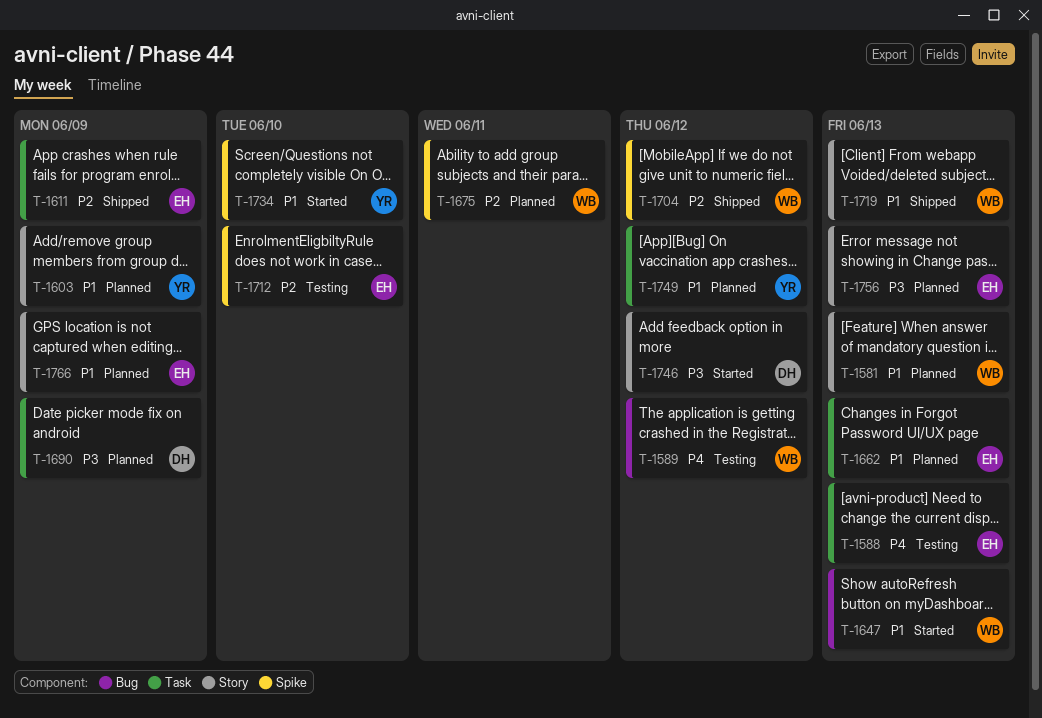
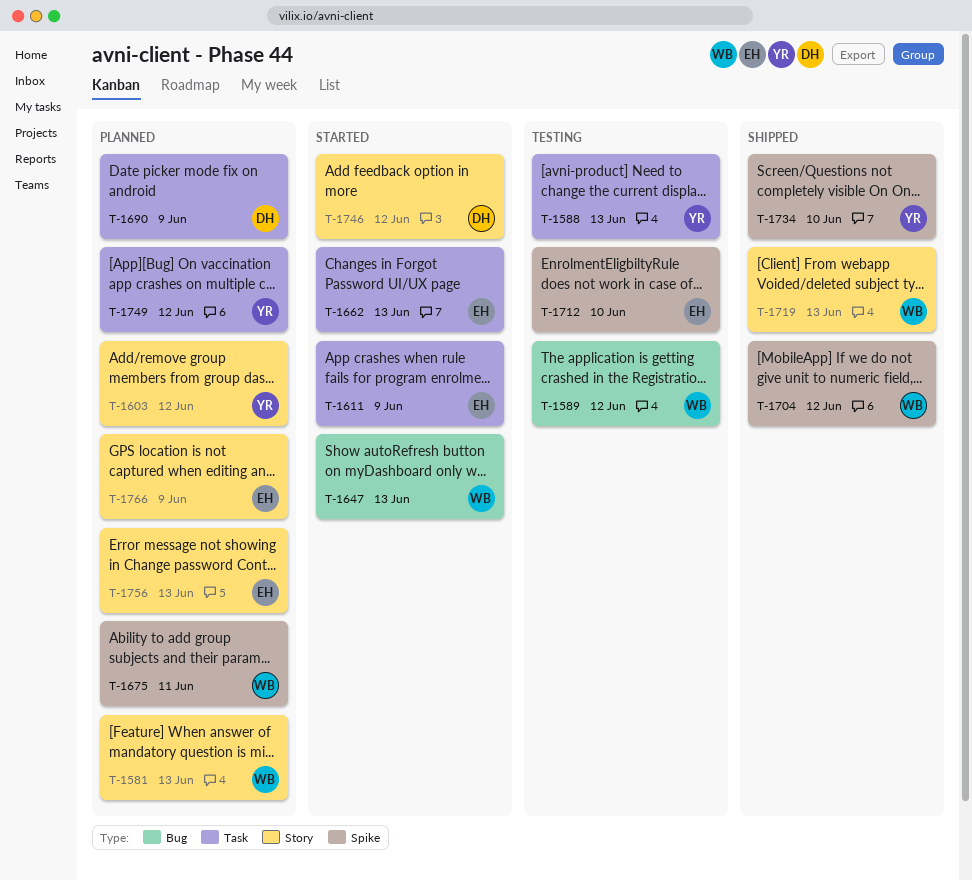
T-1588, owner: EH -> YR
T-1603, due: Jun 9 -> Jun 12
T-1611, status: Shipped -> Started
T-1662, status: Planned -> Started
T-1734, status: Started -> Shipped

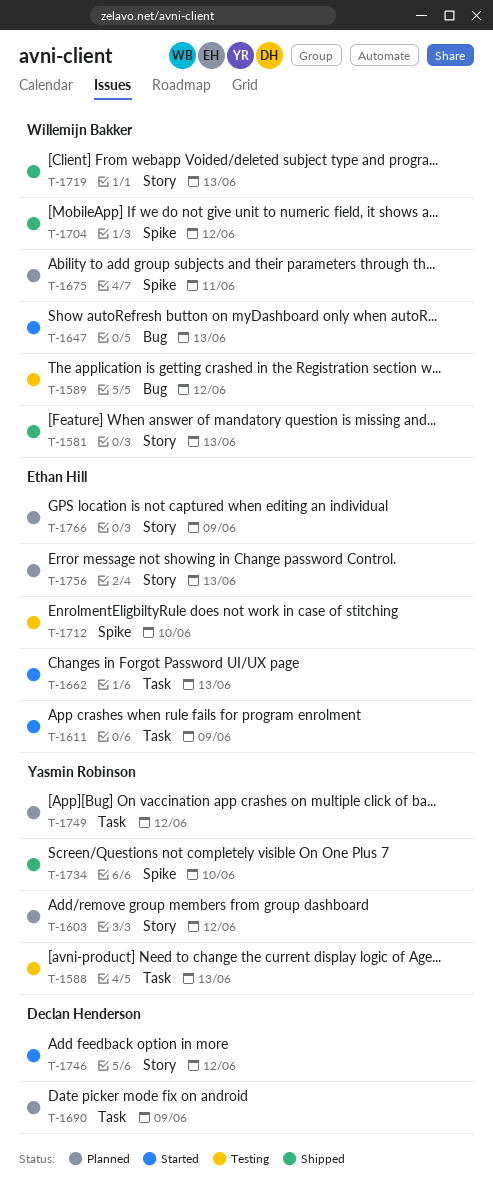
T-1581, status: Planned -> Shipped

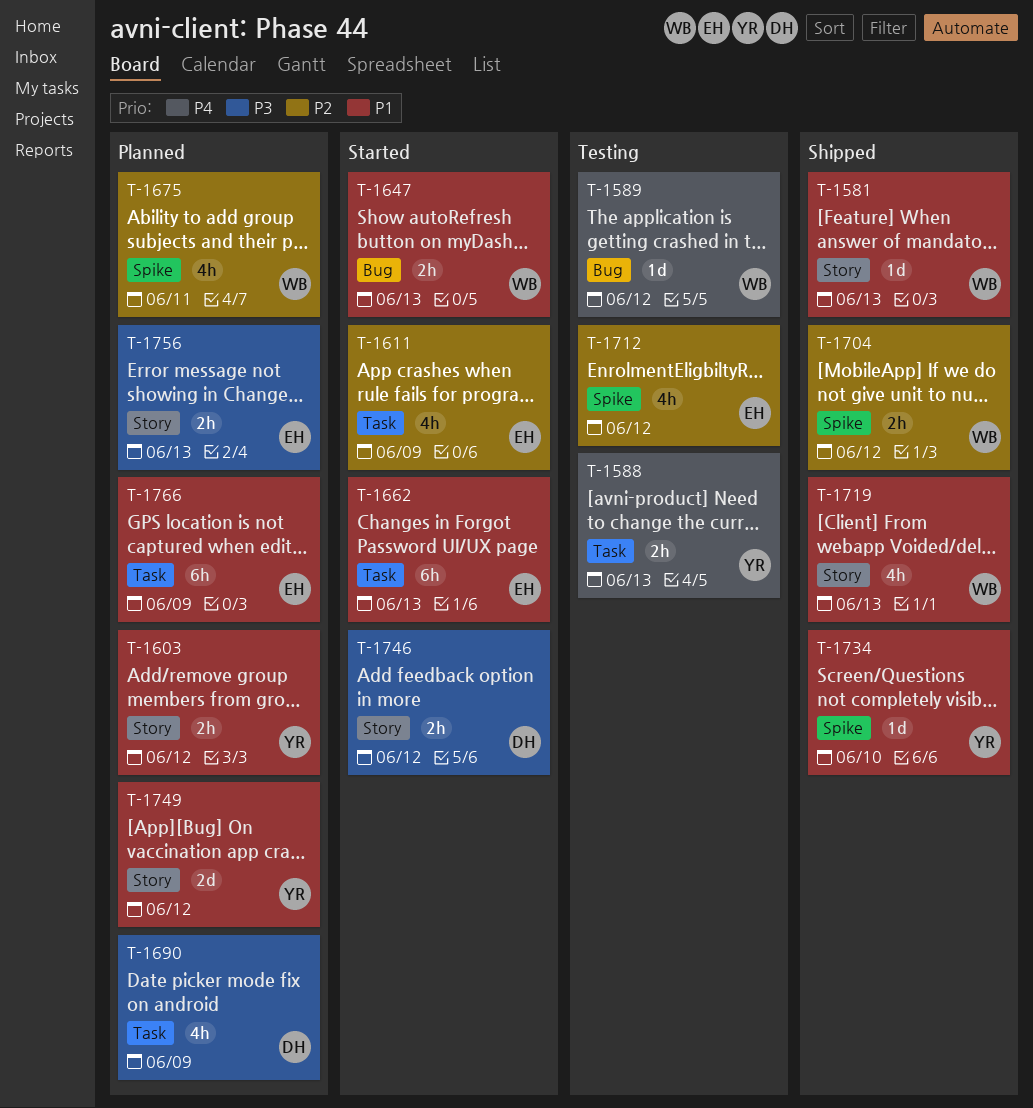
T-1712, due: Jun 10 -> Jun 12
T-1749, label: Task -> Story
T-1766, label: Story -> Task

